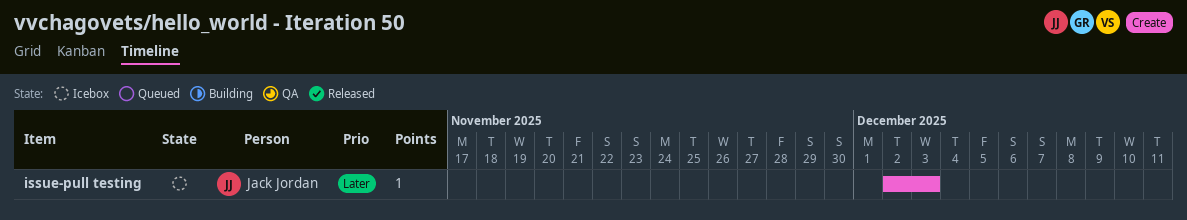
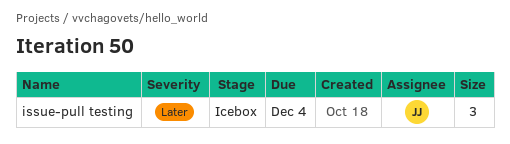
issue-pull testing, estimate: 1 -> 3
issue-pull testing, due: Dec 3 -> Dec 4

